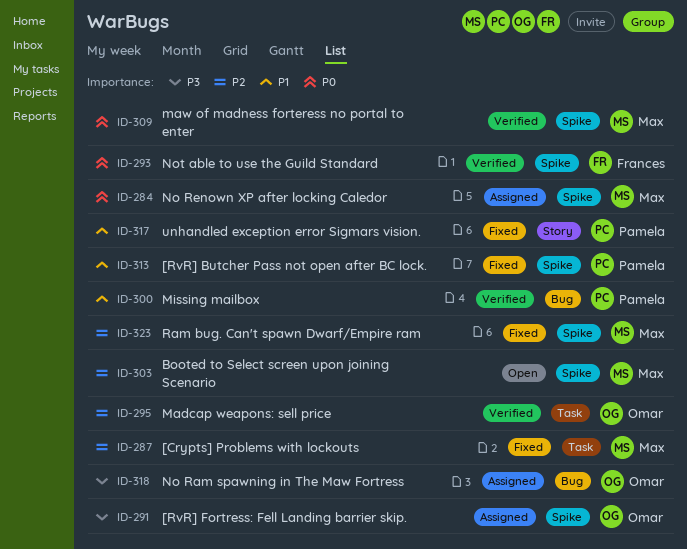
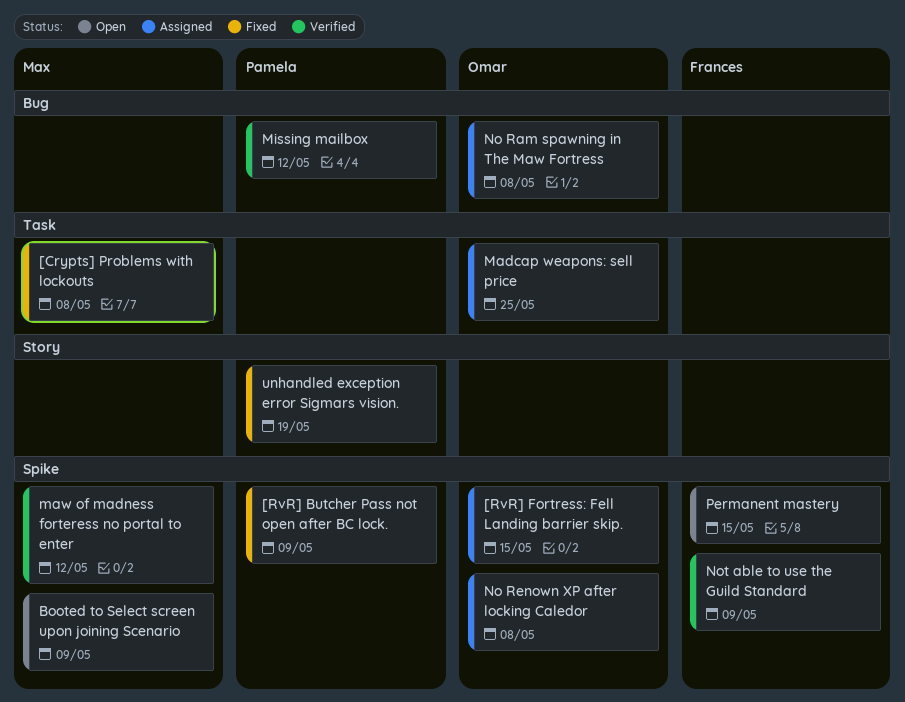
Madcap weapons: sell price, status: Verified -> Assigned
No Renown XP after locking Caledor, owner: Max -> Omar
Permanent mastery: none -> present
Ram bug. Can't spawn Dwarf/Empire ram: present -> none

